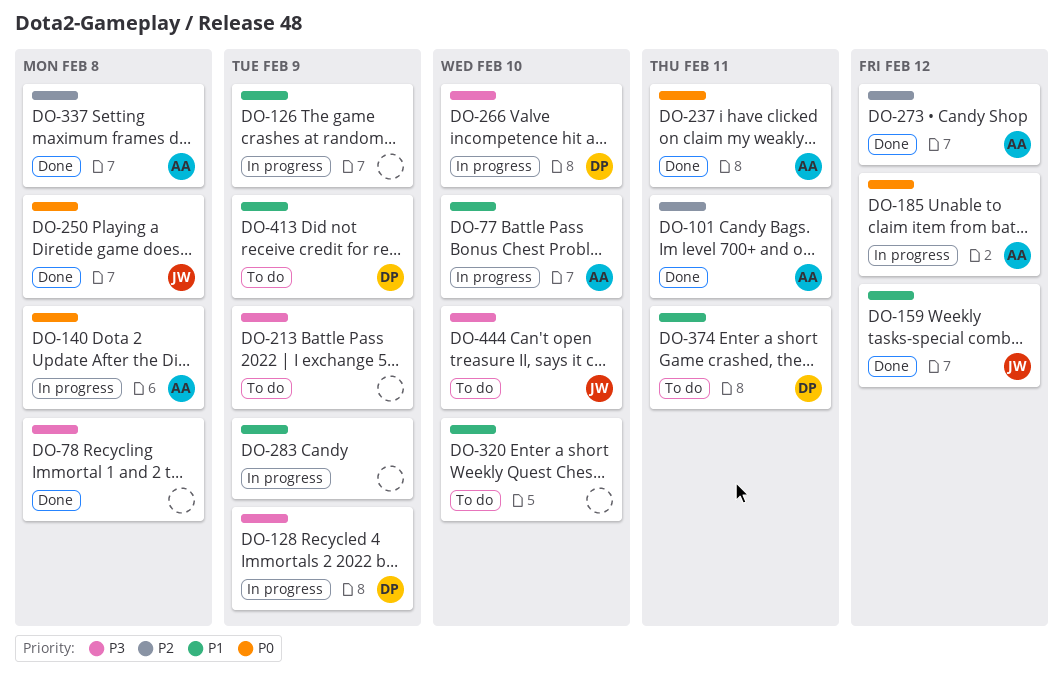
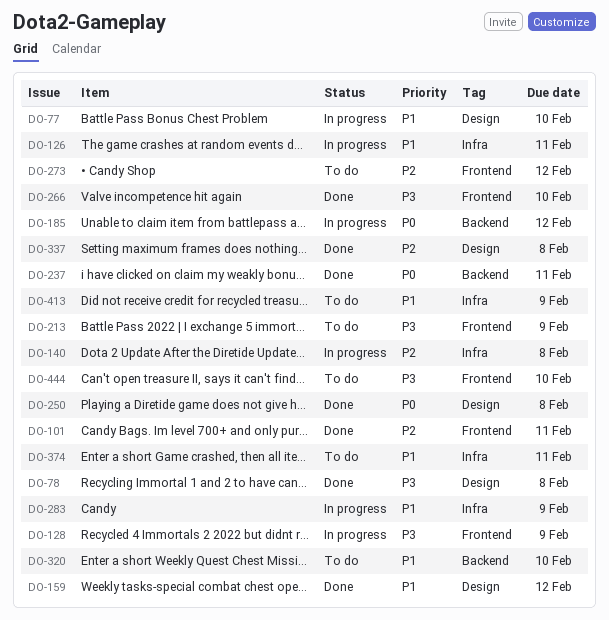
DO-126, due: Feb 9 -> Feb 11
DO-140, priority: P0 -> P2
DO-266, status: In progress -> Done
DO-273, status: Done -> To do

